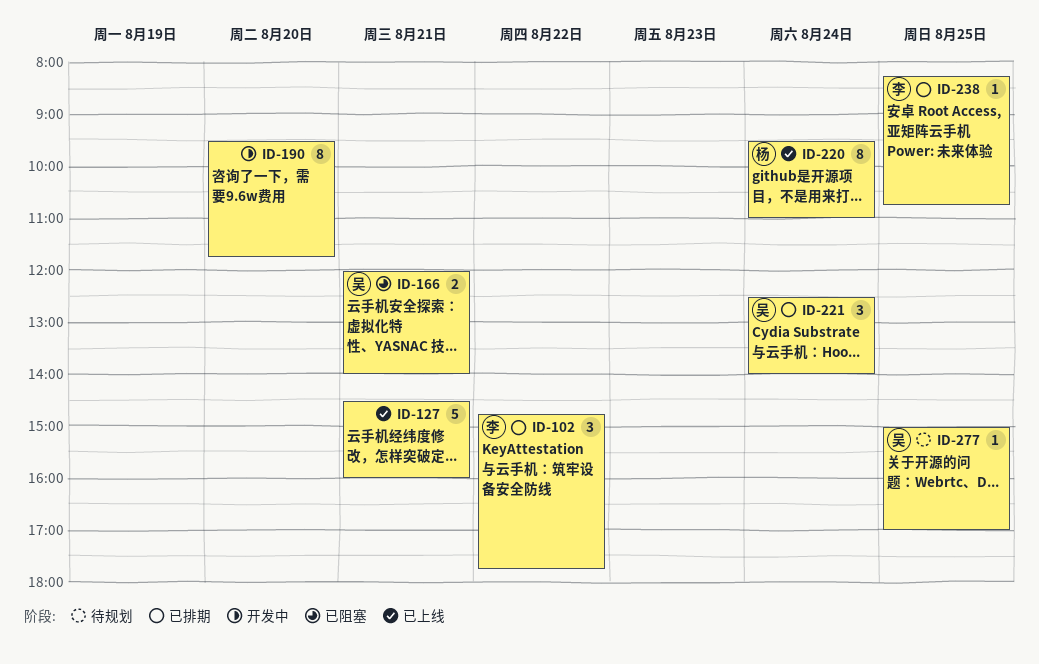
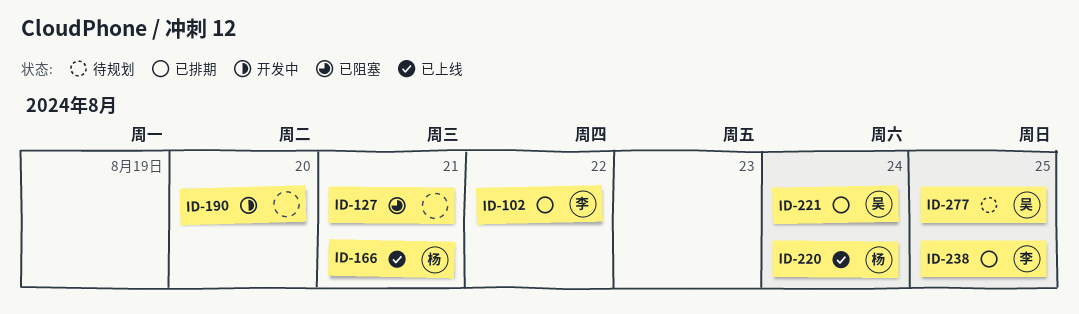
ID-127, status: 已上线 -> 已阻塞
ID-166, status: 已阻塞 -> 已上线
ID-166, owner: 吴 -> 杨

